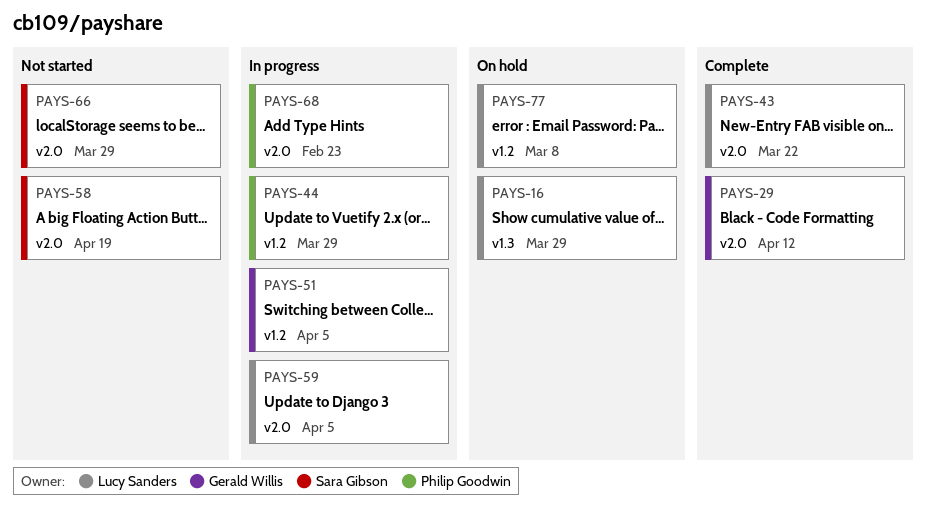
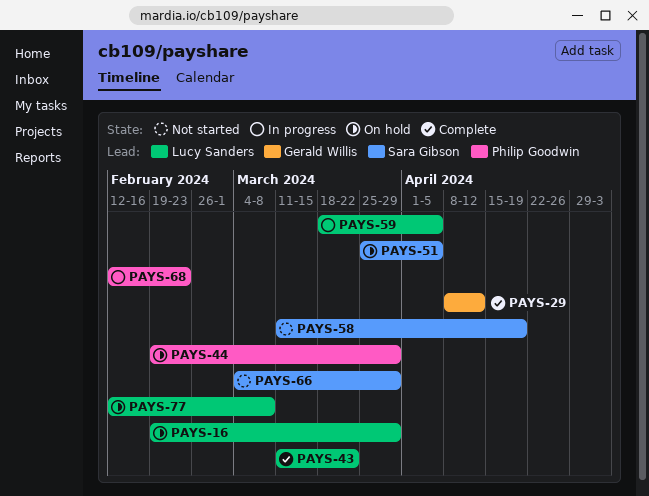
PAYS-44, status: In progress -> On hold
PAYS-51, status: In progress -> On hold
PAYS-51, owner: Gerald Willis -> Sara Gibson

